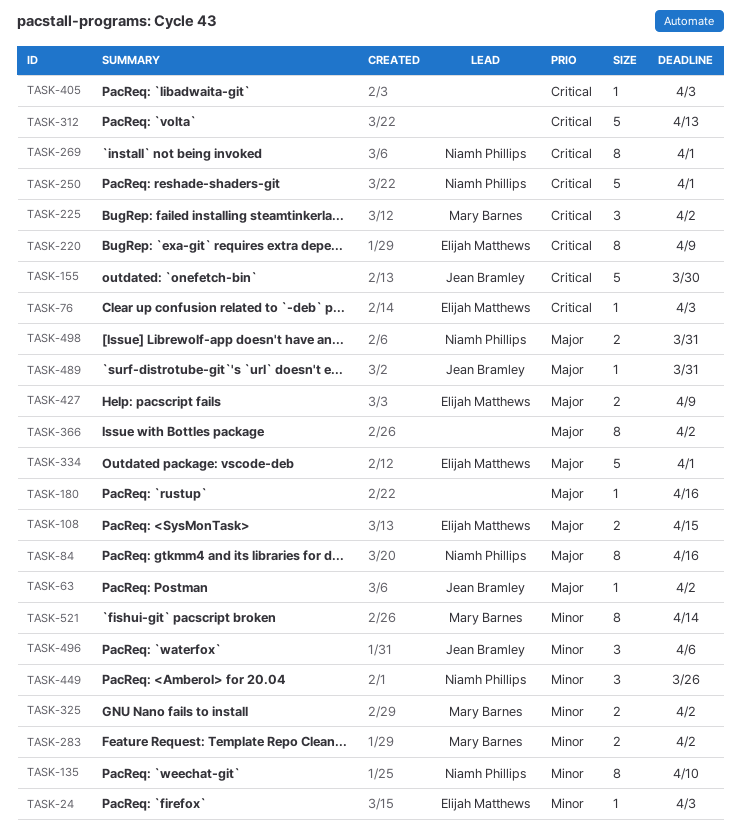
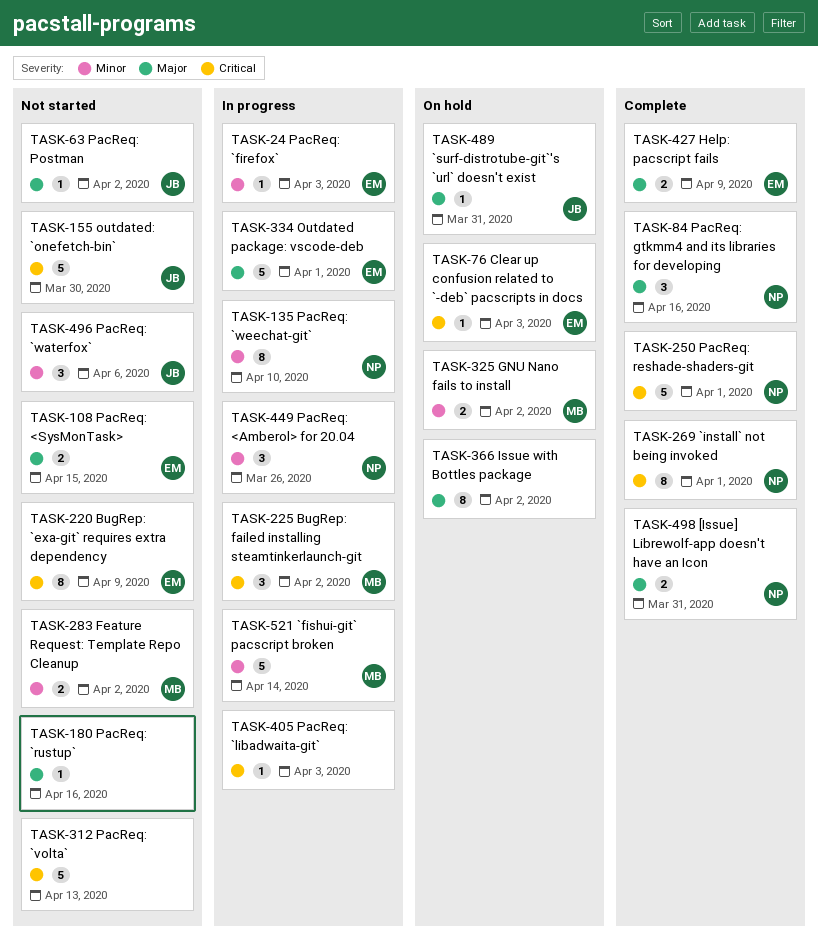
TASK-84, estimate: 8 -> 3
TASK-521, estimate: 8 -> 5

